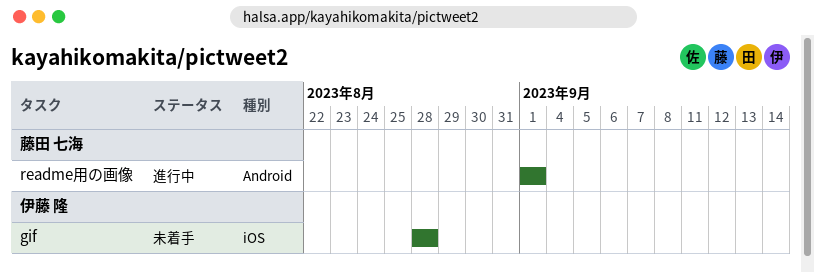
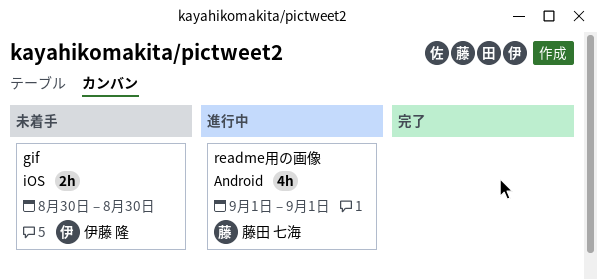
gif, start: Aug 28 -> Aug 30
gif, due: Aug 28 -> Aug 30

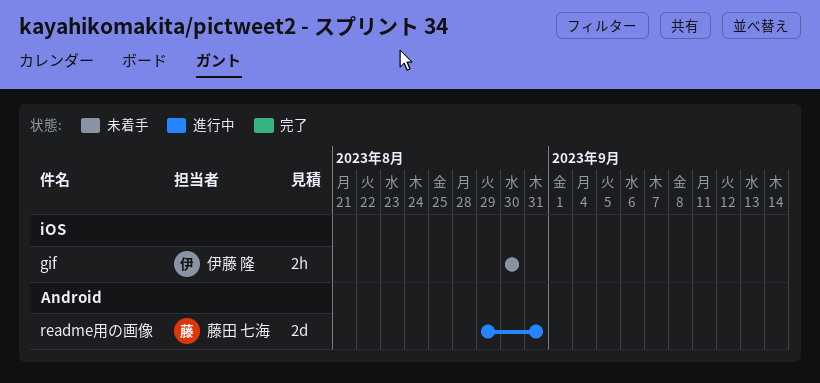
readme用の画像, estimate: 4h -> 2d
readme用の画像, start: Sep 1 -> Aug 29
readme用の画像, due: Sep 1 -> Aug 31

